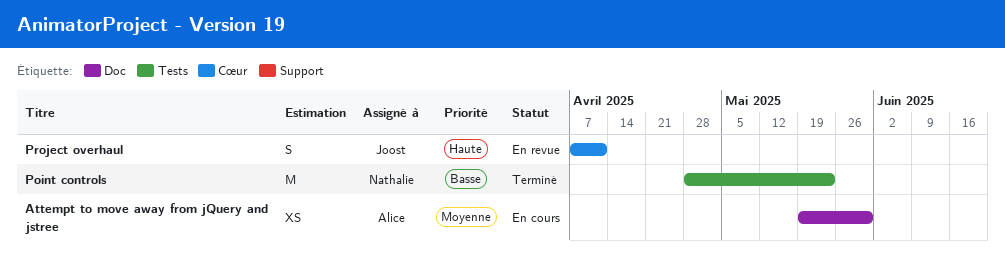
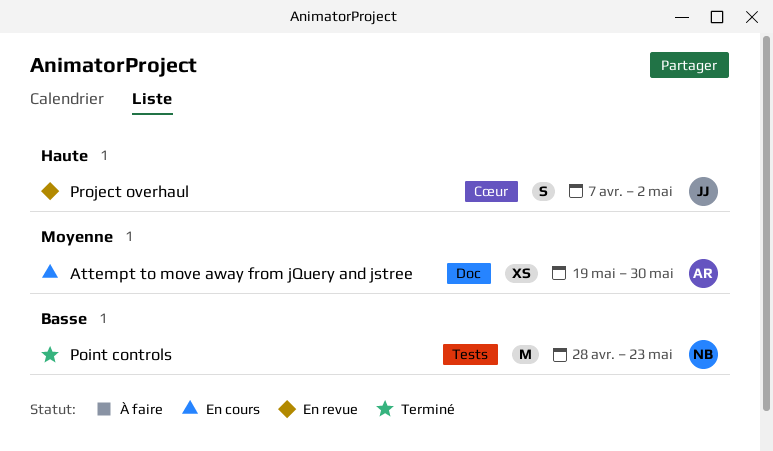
Project overhaul, due: Apr 11 -> May 2

